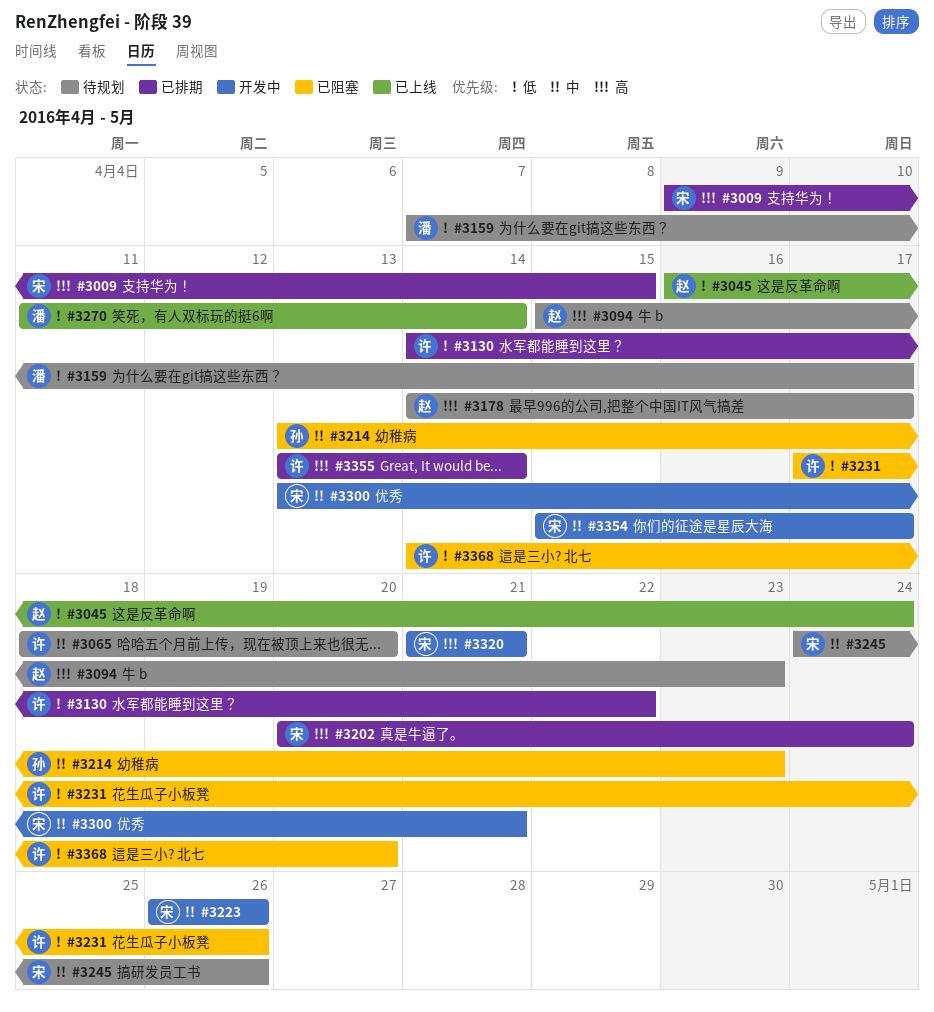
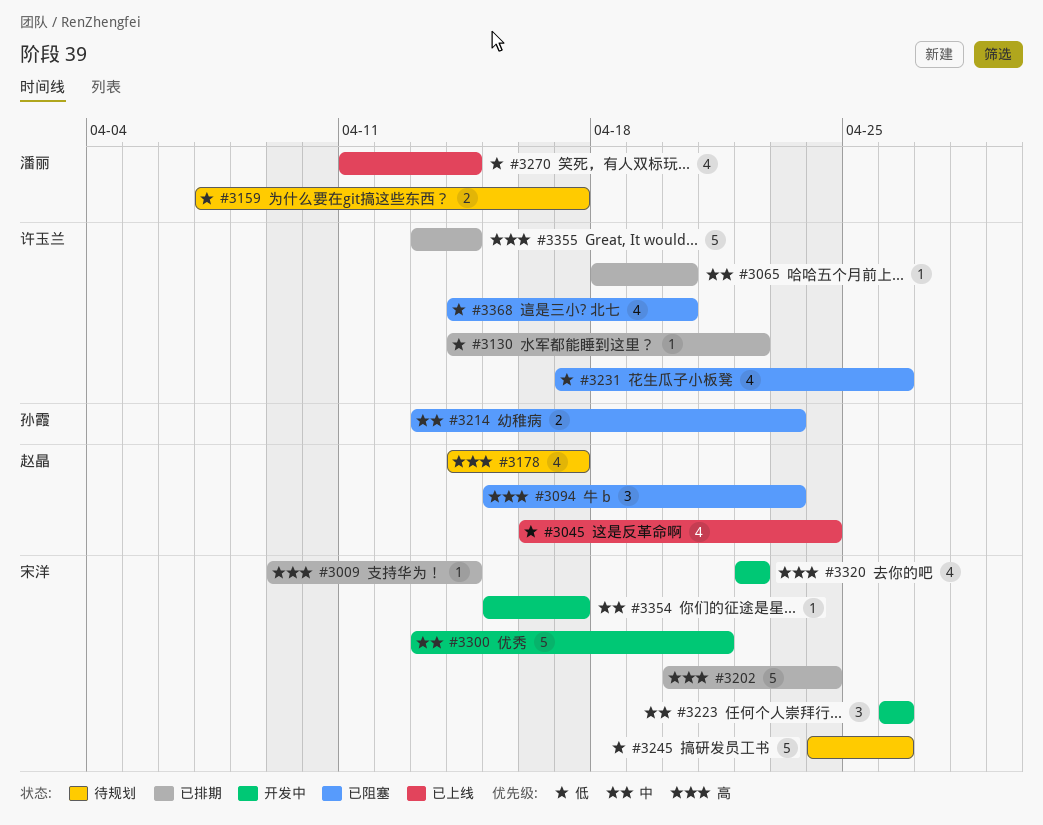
#3009, due: Apr 15 -> Apr 14
#3065, status: 待规划 -> 已排期
#3094, status: 待规划 -> 已阻塞
#3245, priority: 中 -> 低
#3320, start: Apr 21 -> Apr 22
#3320, due: Apr 21 -> Apr 22

